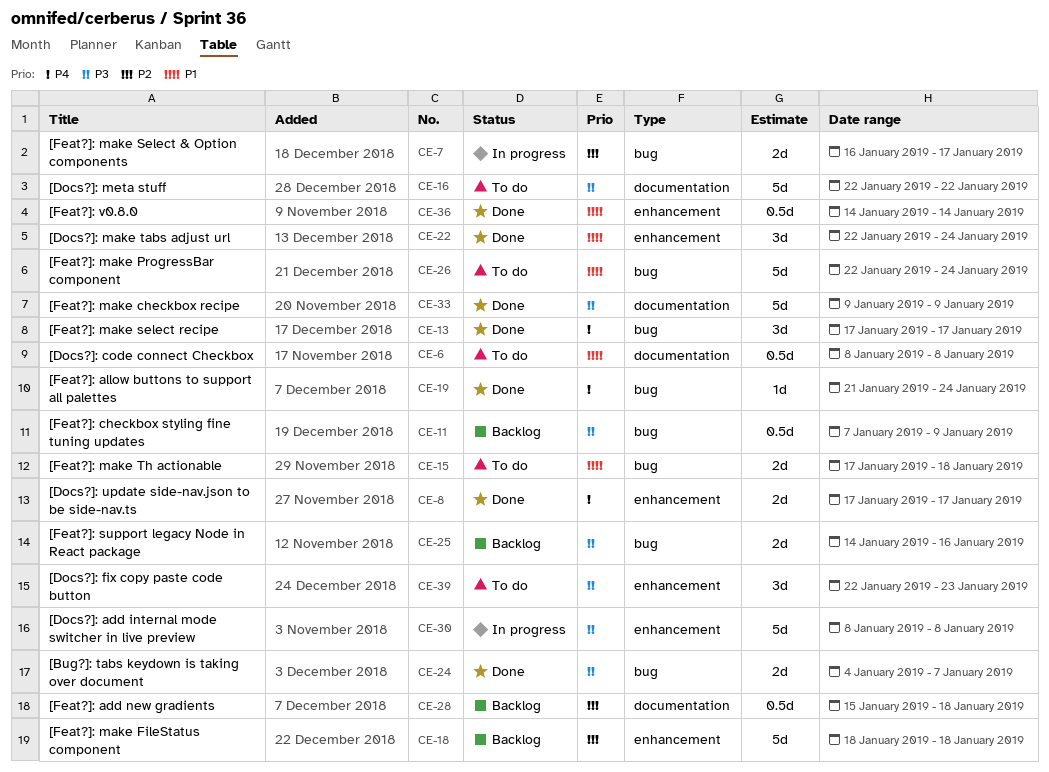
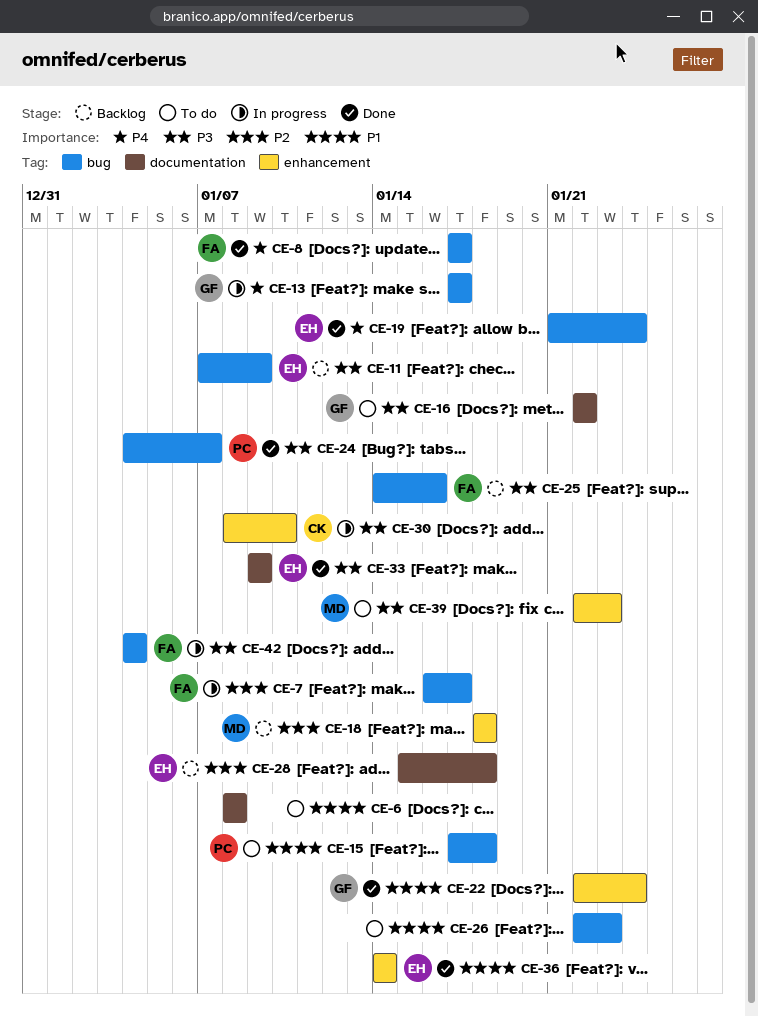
CE-8, label: enhancement -> bug
CE-13, status: Done -> In progress
CE-26, due: Jan 24 -> Jan 23
CE-30, due: Jan 8 -> Jan 10
CE-42: none -> present

